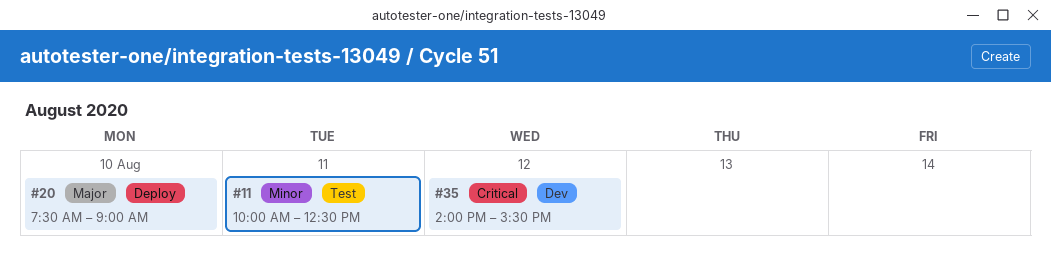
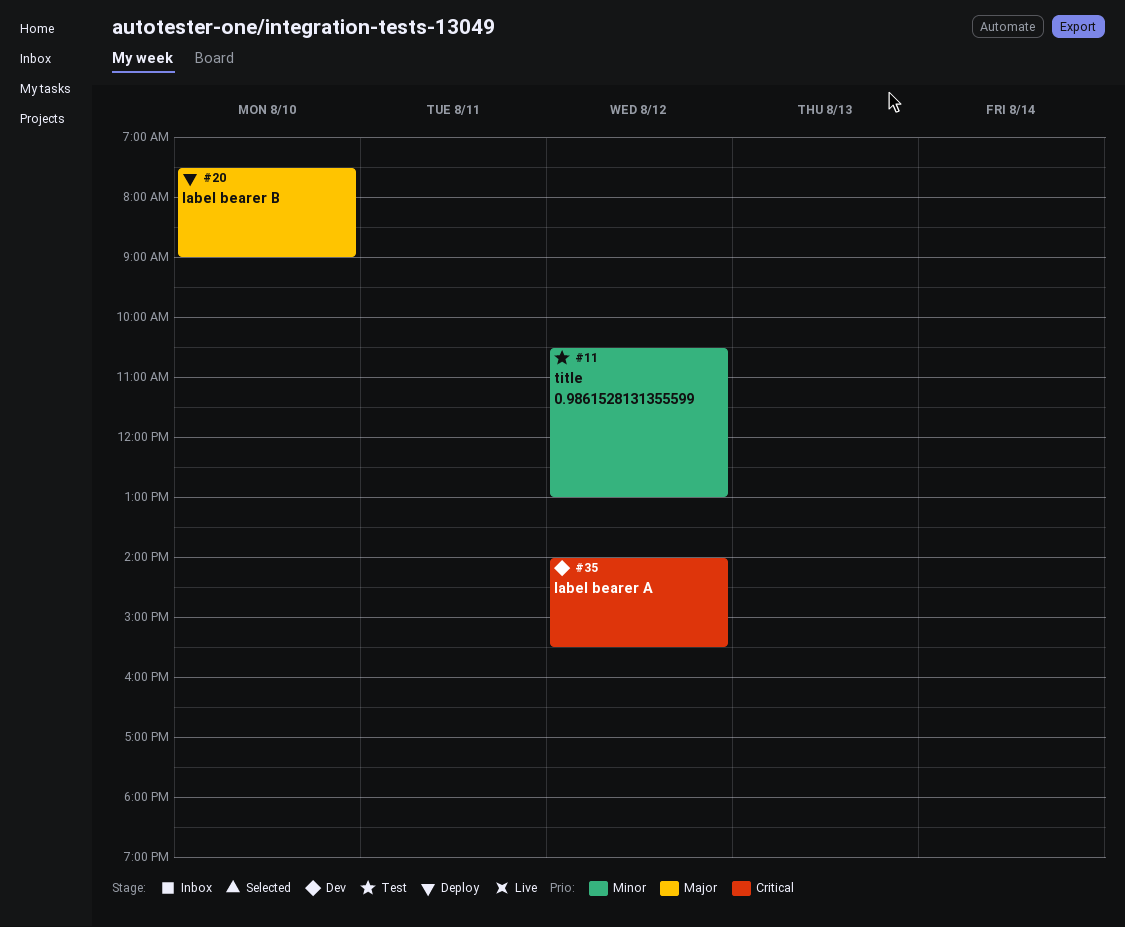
#11, day: Aug 11 -> Aug 12
#11, begins: 10:00 -> 10:30
#11, ends: 12:30 -> 13:00

